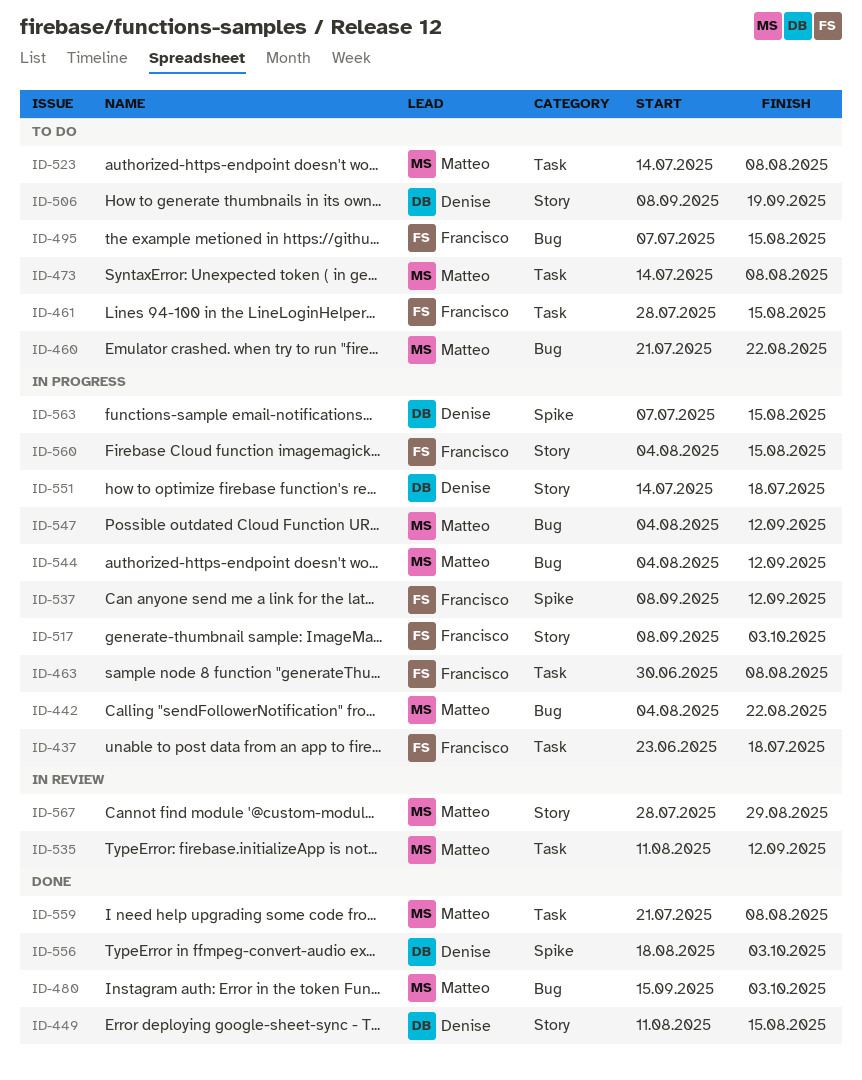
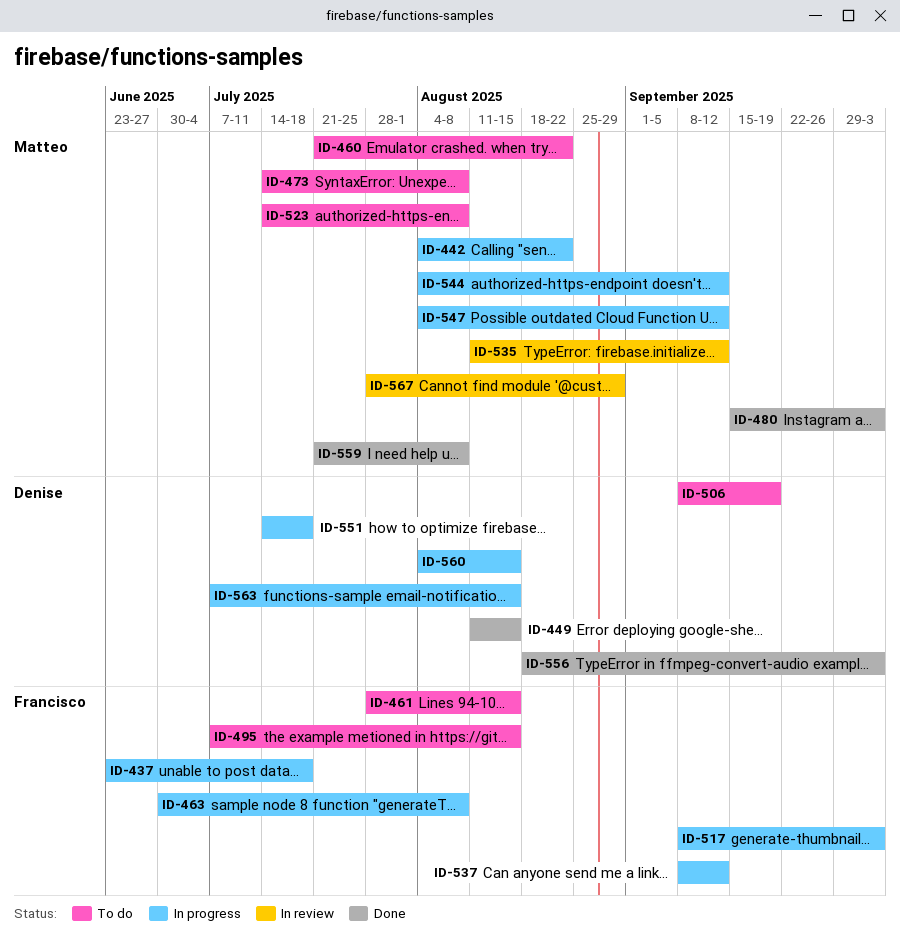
ID-560, owner: Francisco -> Denise

